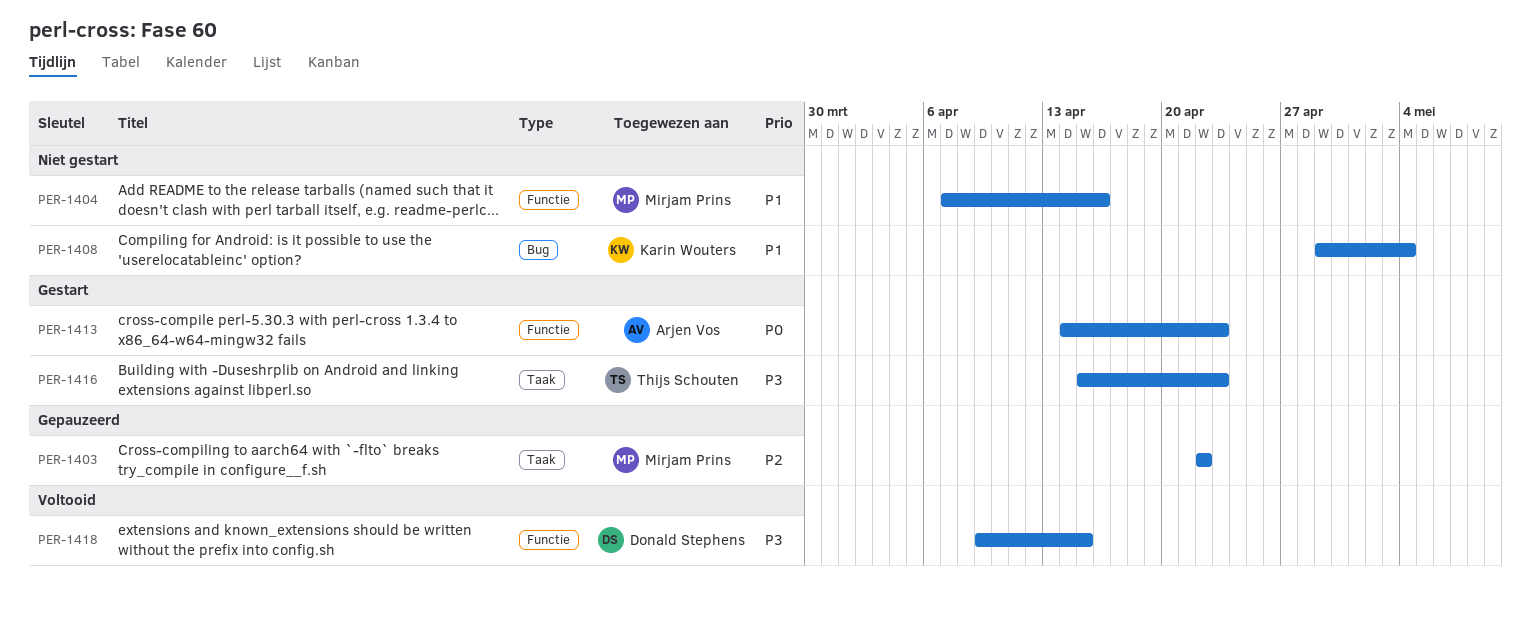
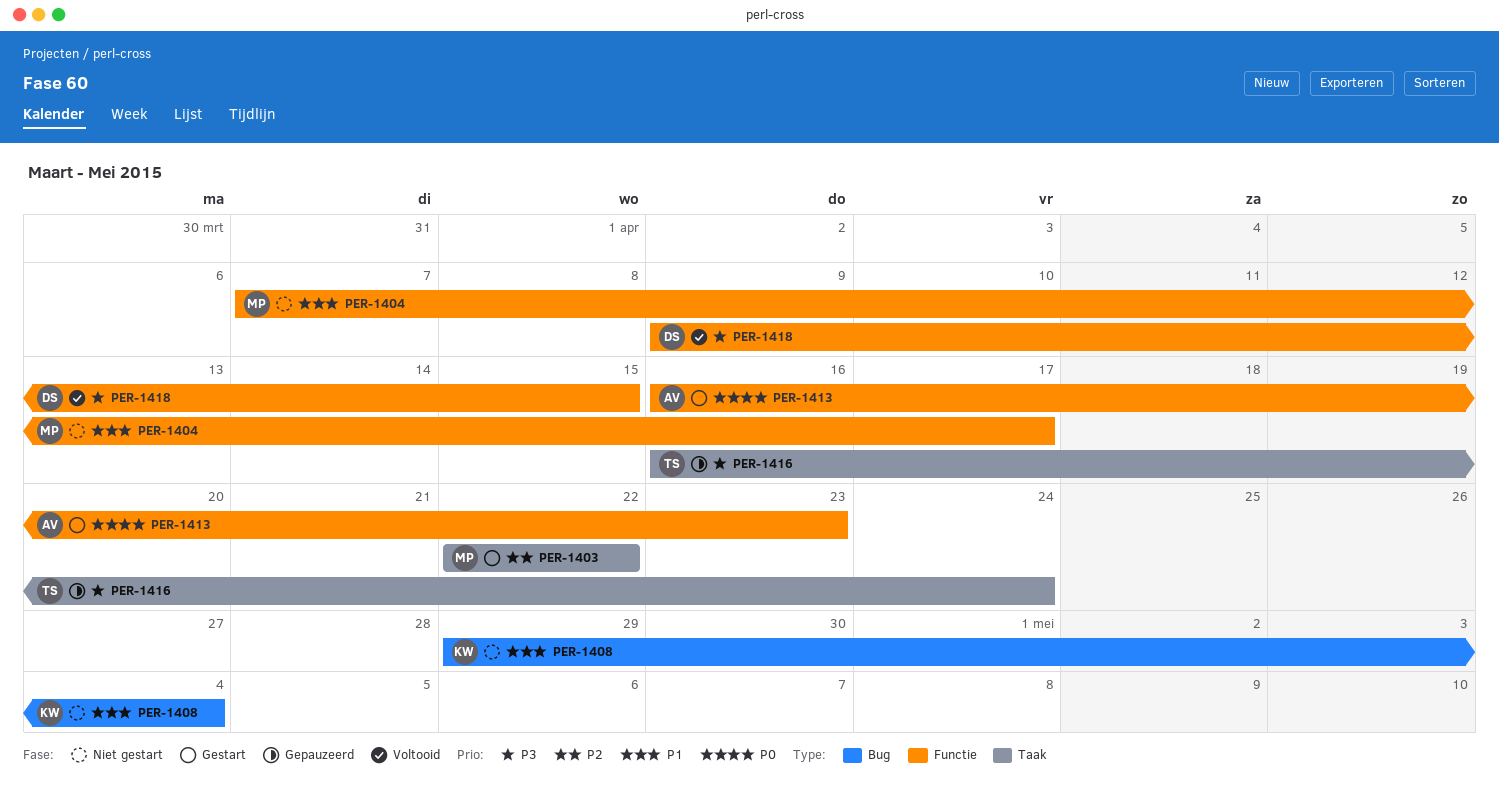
PER-1403, status: Gepauzeerd -> Gestart
PER-1404, due: Apr 16 -> Apr 17
PER-1413, start: Apr 14 -> Apr 16
PER-1416, status: Gestart -> Gepauzeerd
PER-1416, start: Apr 15 -> Apr 16
PER-1416, due: Apr 23 -> Apr 24

